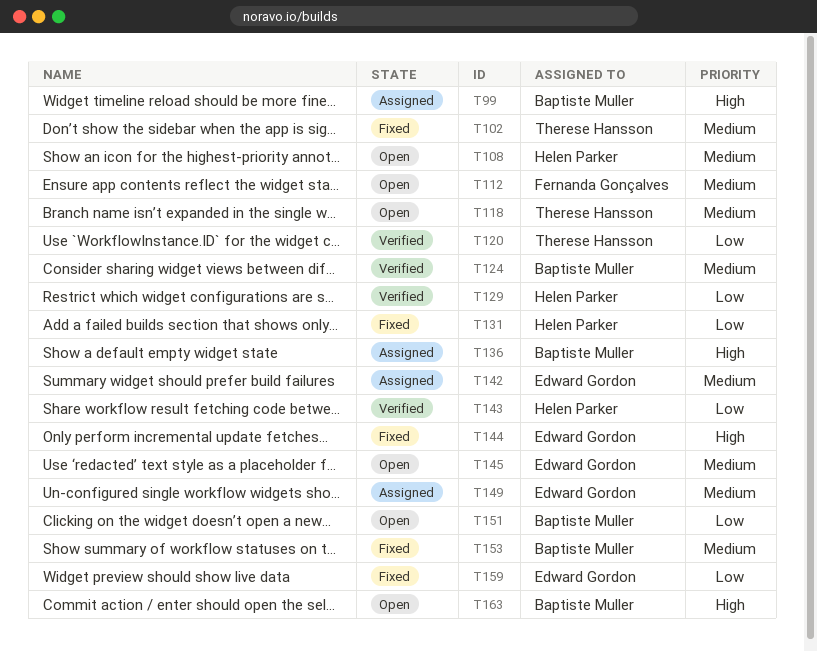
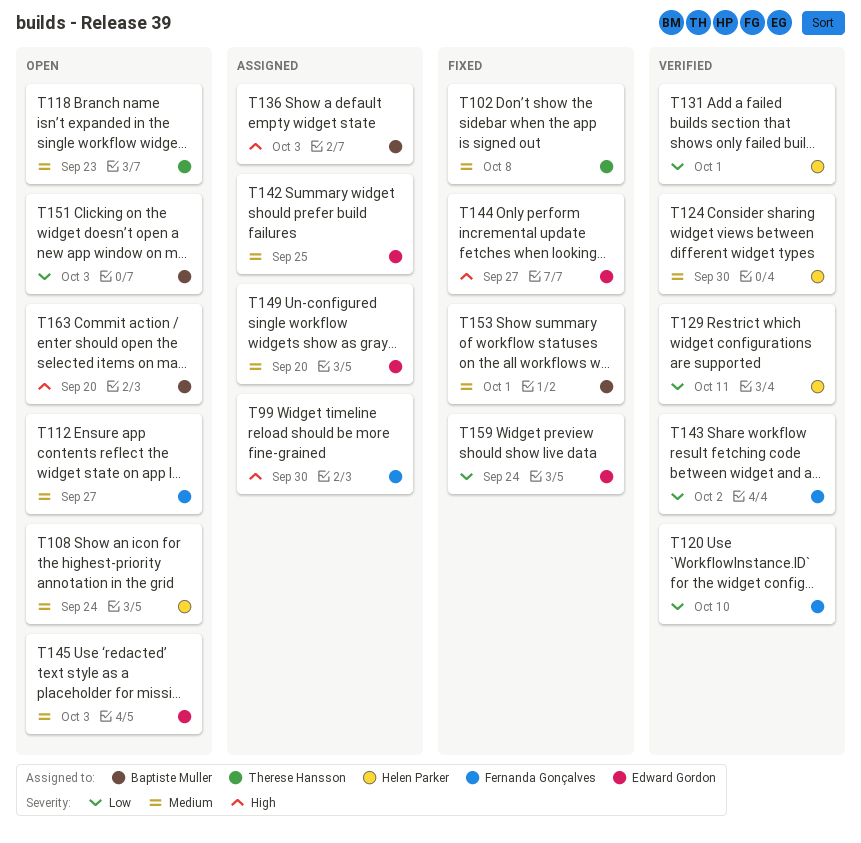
T99, owner: Baptiste Muller -> Fernanda Gonçalves
T120, owner: Therese Hansson -> Fernanda Gonçalves
T124, owner: Baptiste Muller -> Helen Parker
T131, status: Fixed -> Verified
T143, owner: Helen Parker -> Fernanda Gonçalves

